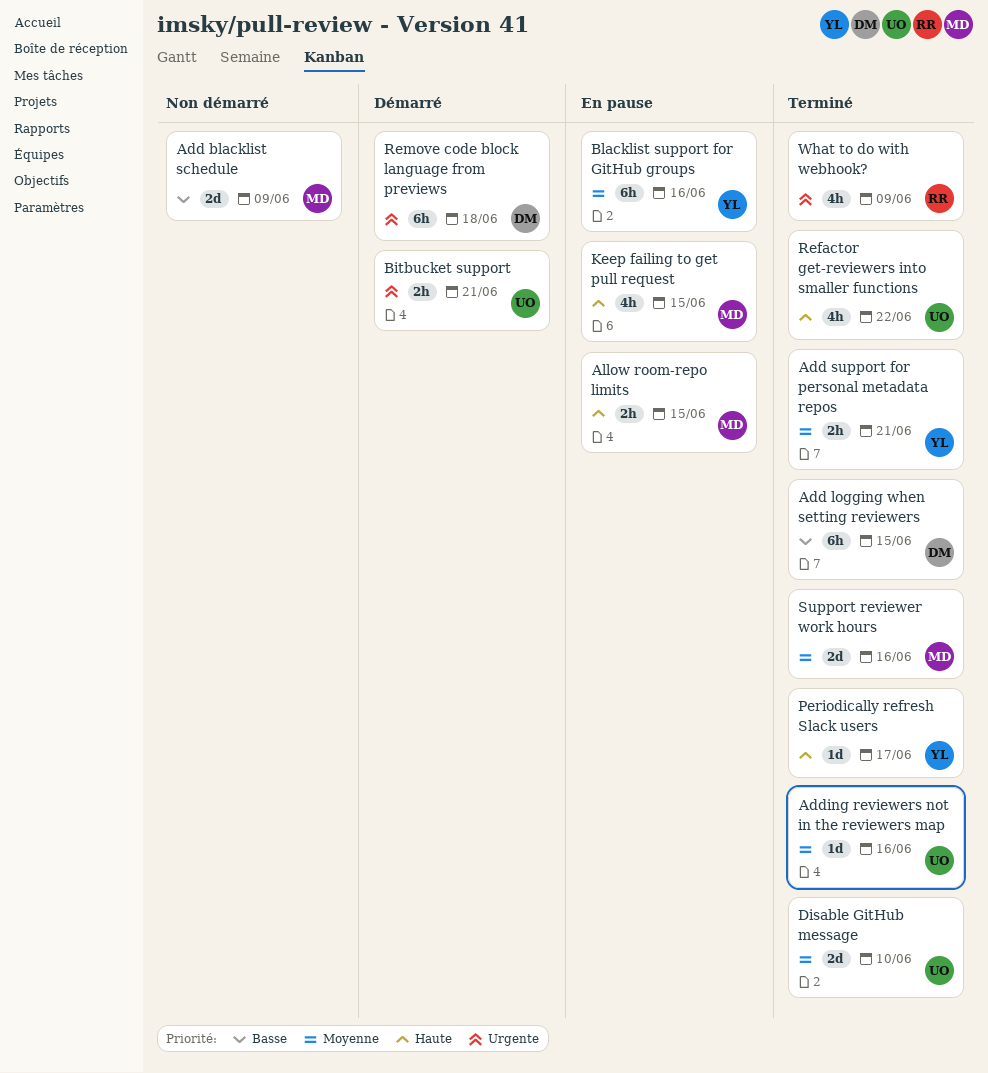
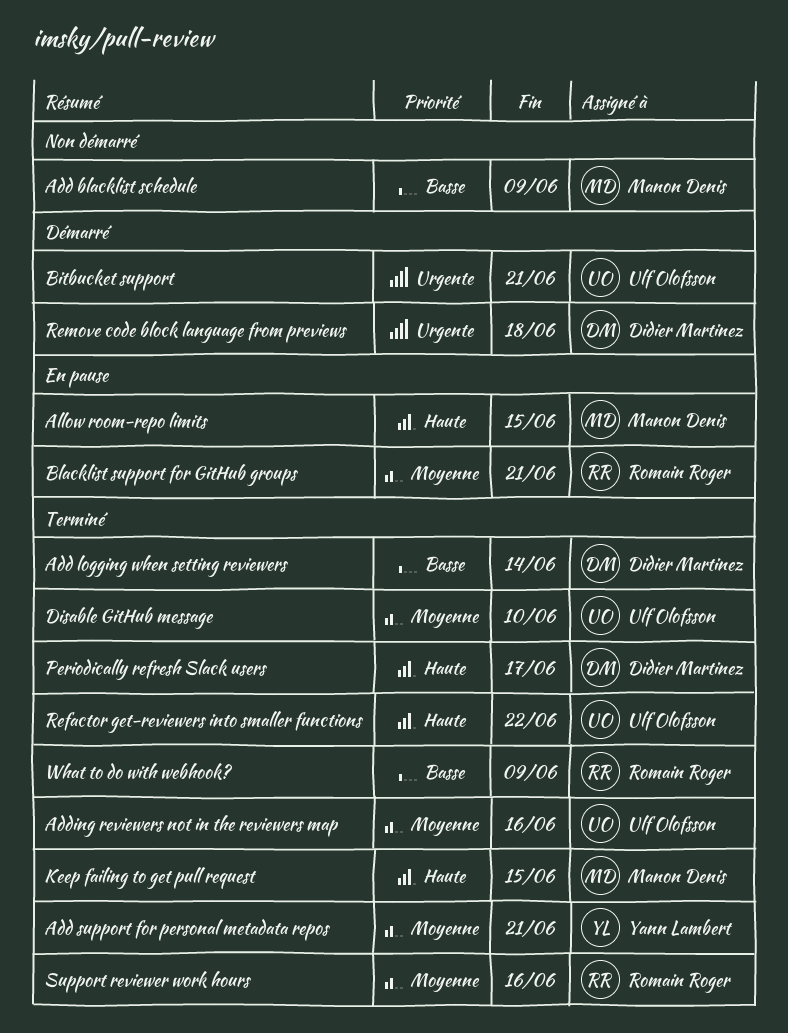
Add logging when setting reviewers, due: Jun 15 -> Jun 14
Blacklist support for GitHub groups, owner: Yann Lambert -> Romain Roger
Blacklist support for GitHub groups, due: Jun 16 -> Jun 21
Keep failing to get pull request, status: En pause -> Terminé
Periodically refresh Slack users, owner: Yann Lambert -> Didier Martinez
Support reviewer work hours, owner: Manon Denis -> Romain Roger
What to do with webhook?, priority: Urgente -> Basse

